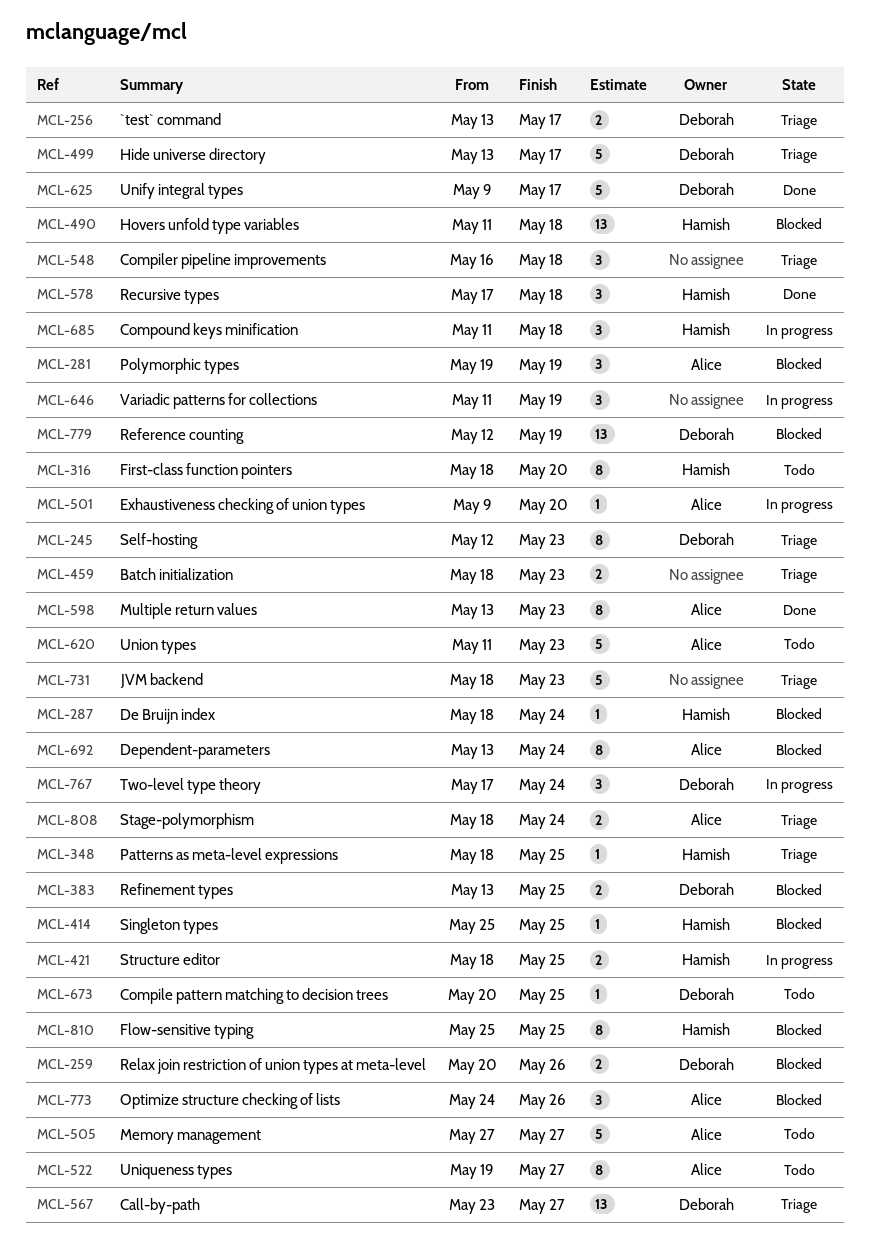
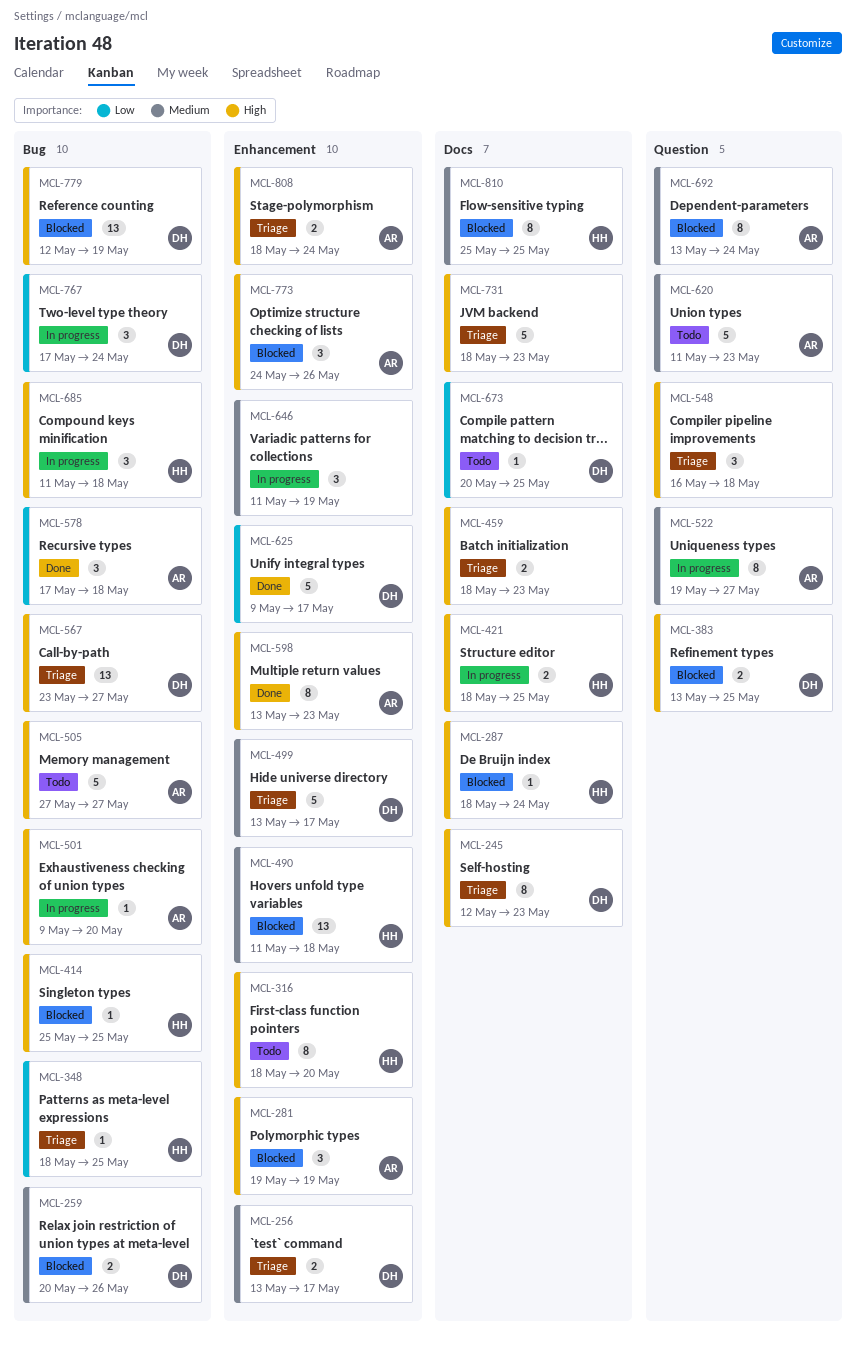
MCL-522, status: Todo -> In progress
MCL-578, owner: Hamish -> Alice

